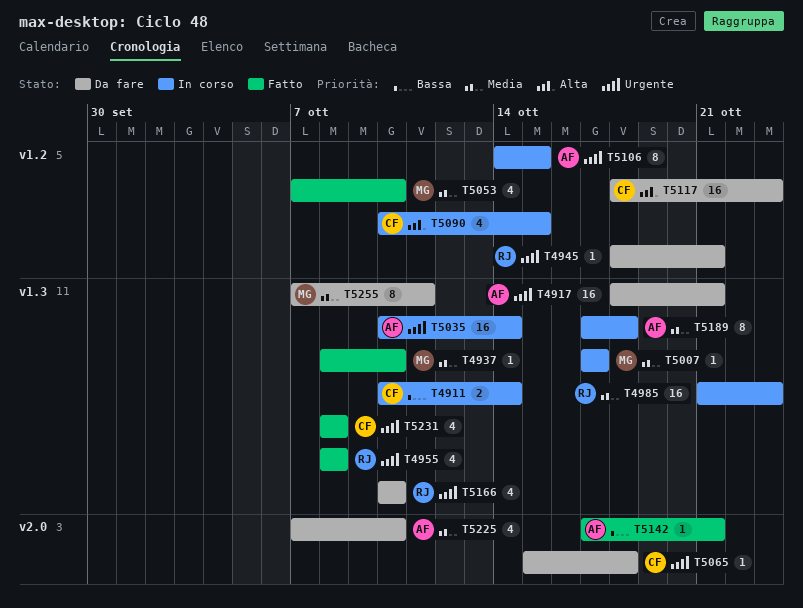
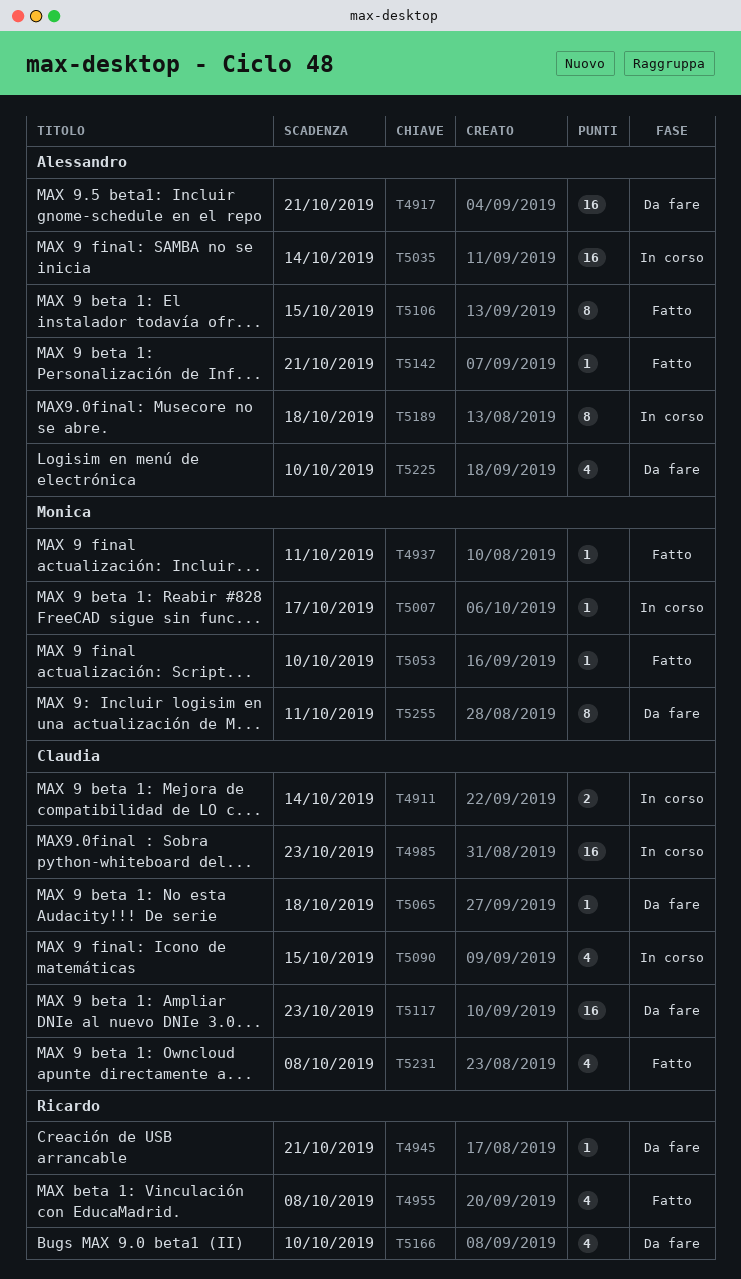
T4937, due: Oct 10 -> Oct 11
T4985, owner: Ricardo -> Claudia
T5053, estimate: 4 -> 1
T5106, status: In corso -> Fatto

